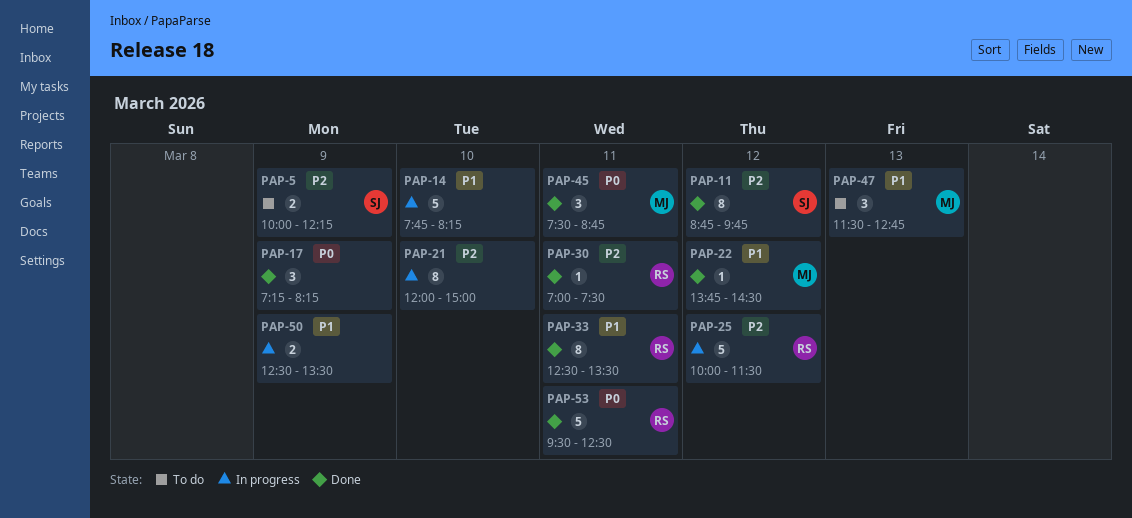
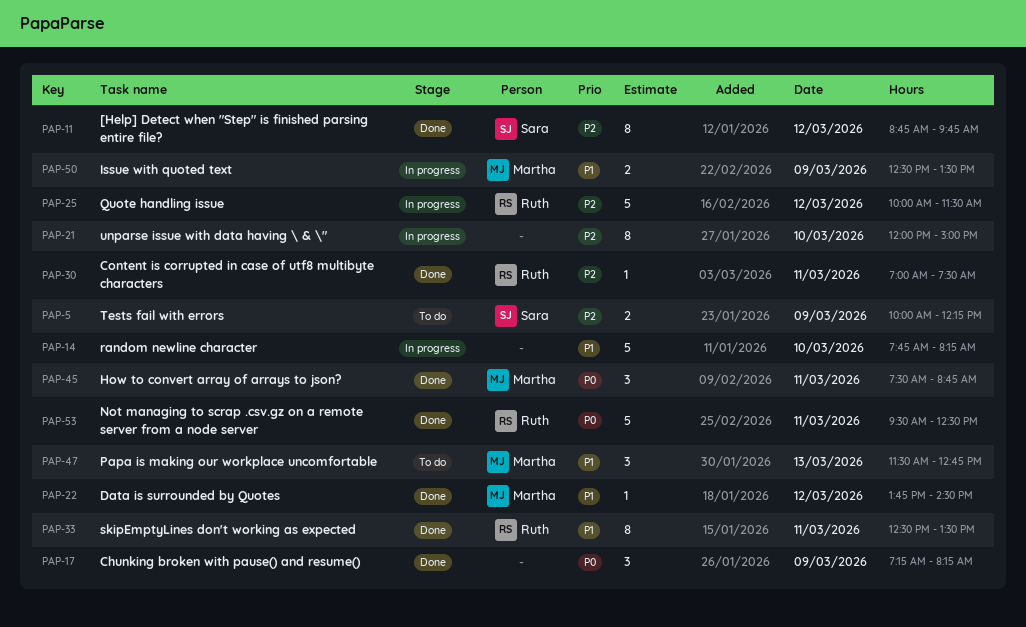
PAP-50, owner: none -> Martha

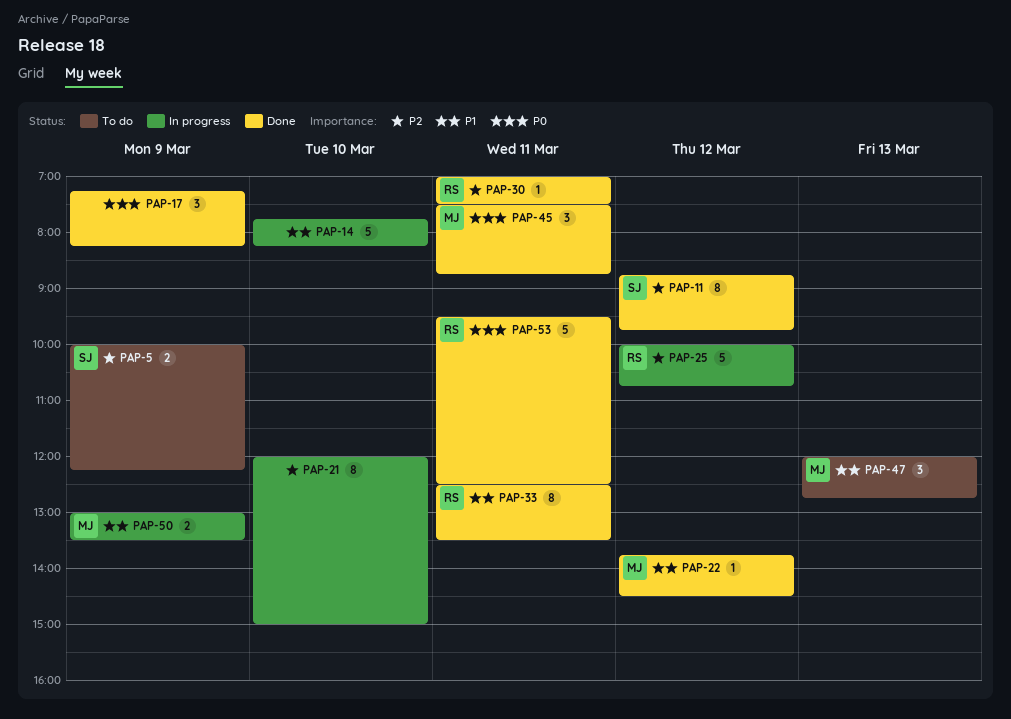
PAP-25, ends: 11:30 -> 10:45
PAP-47, begins: 11:30 -> 12:00
PAP-50, begins: 12:30 -> 13:00

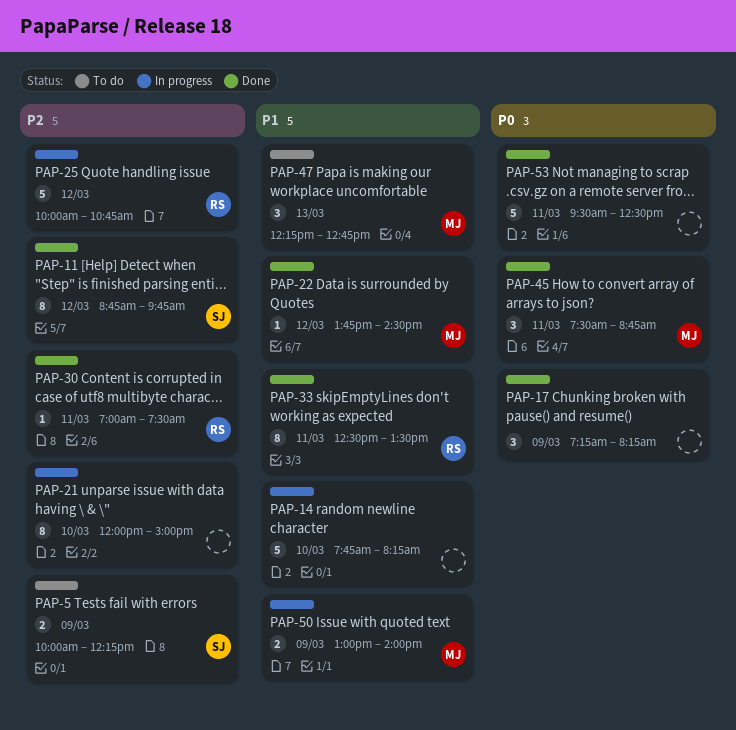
PAP-47, begins: 12:00 -> 12:15
PAP-50, ends: 13:30 -> 14:00
PAP-53, owner: RS -> none

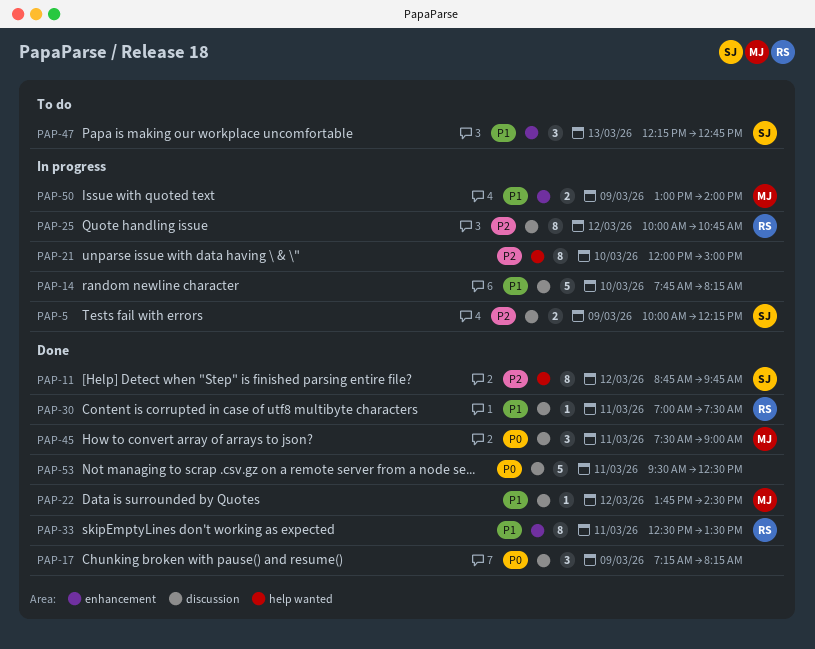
PAP-5, status: To do -> In progress
PAP-25, estimate: 5 -> 8
PAP-30, priority: P2 -> P1
PAP-45, ends: 08:45 -> 09:00
PAP-47, owner: MJ -> SJ

